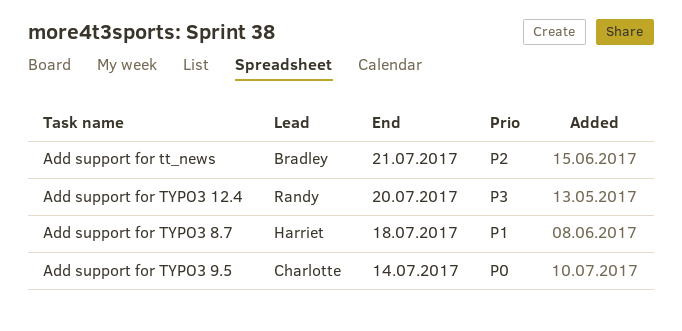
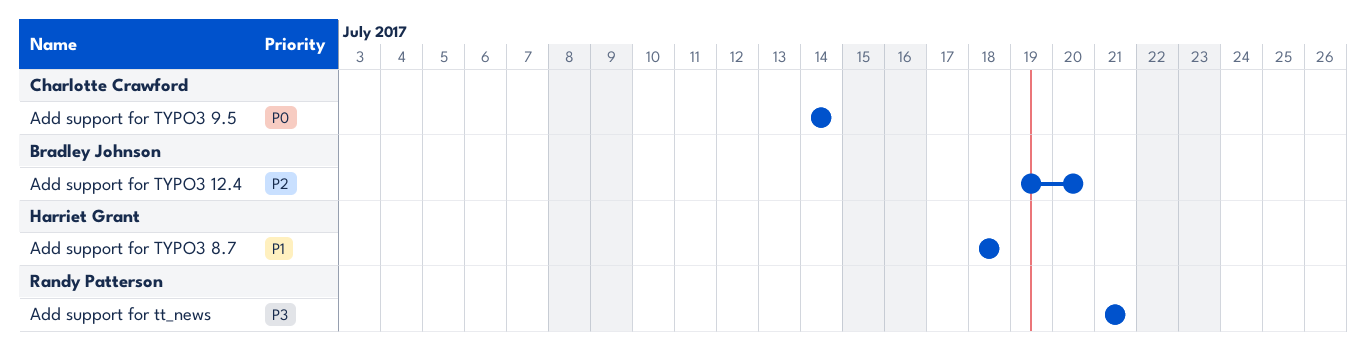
Add support for tt_news, owner: Bradley Johnson -> Randy Patterson
Add support for tt_news, priority: P2 -> P3
Add support for TYPO3 12.4, owner: Randy Patterson -> Bradley Johnson
Add support for TYPO3 12.4, priority: P3 -> P2

